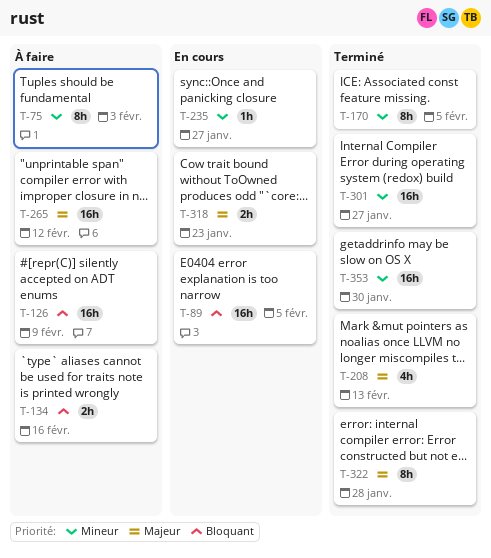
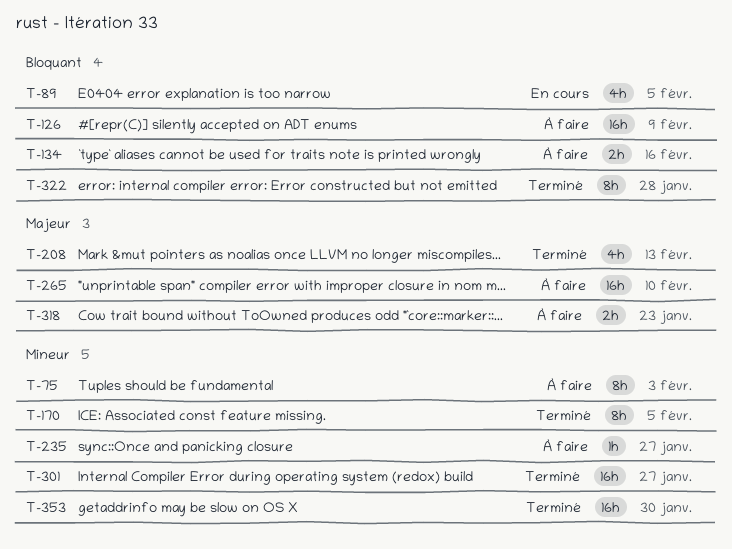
T-89, estimate: 16h -> 4h
T-235, status: En cours -> À faire
T-265, due: Feb 12 -> Feb 10
T-318, status: En cours -> À faire
T-322, priority: Majeur -> Bloquant

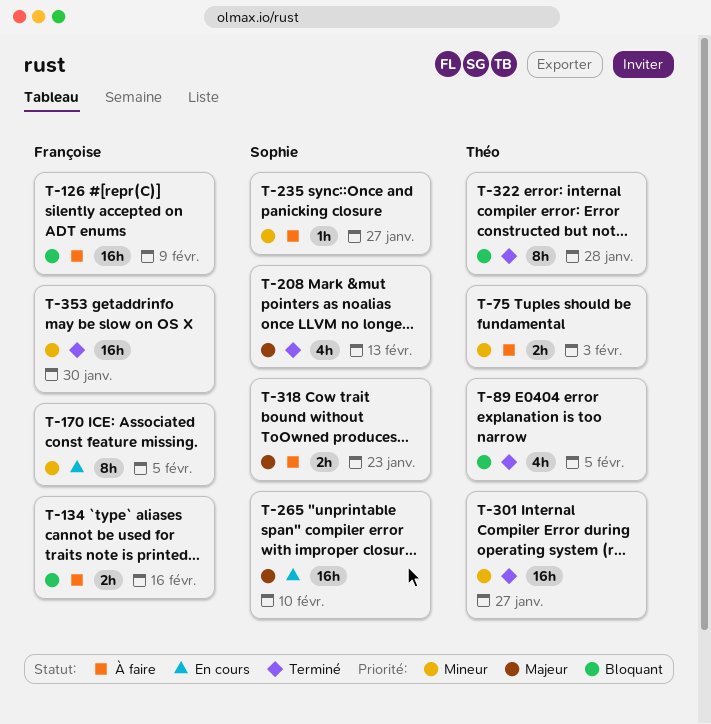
T-75, estimate: 8h -> 2h
T-89, status: En cours -> Terminé
T-170, status: Terminé -> En cours
T-265, status: À faire -> En cours

